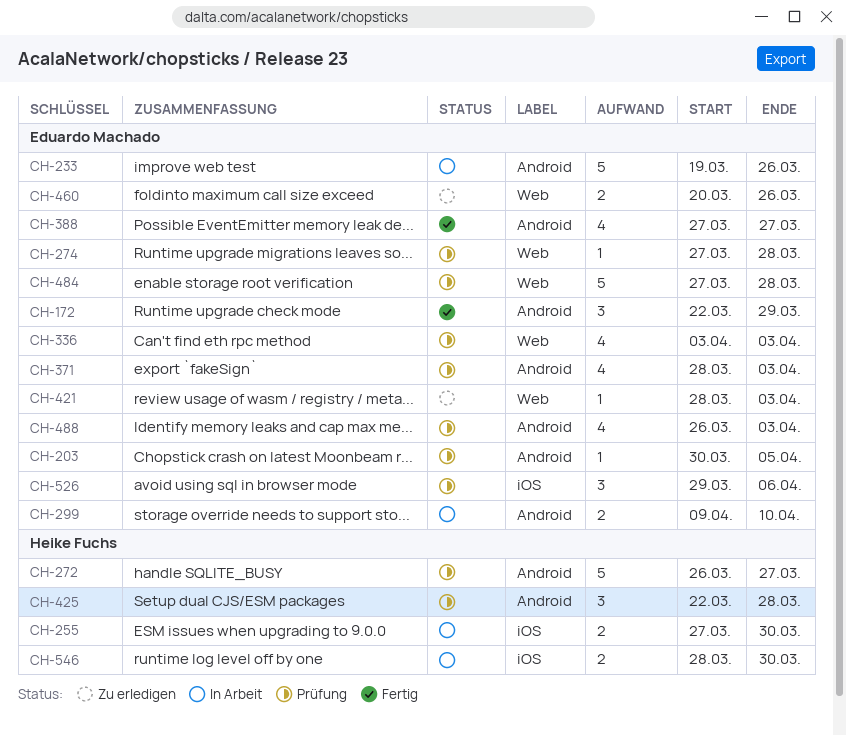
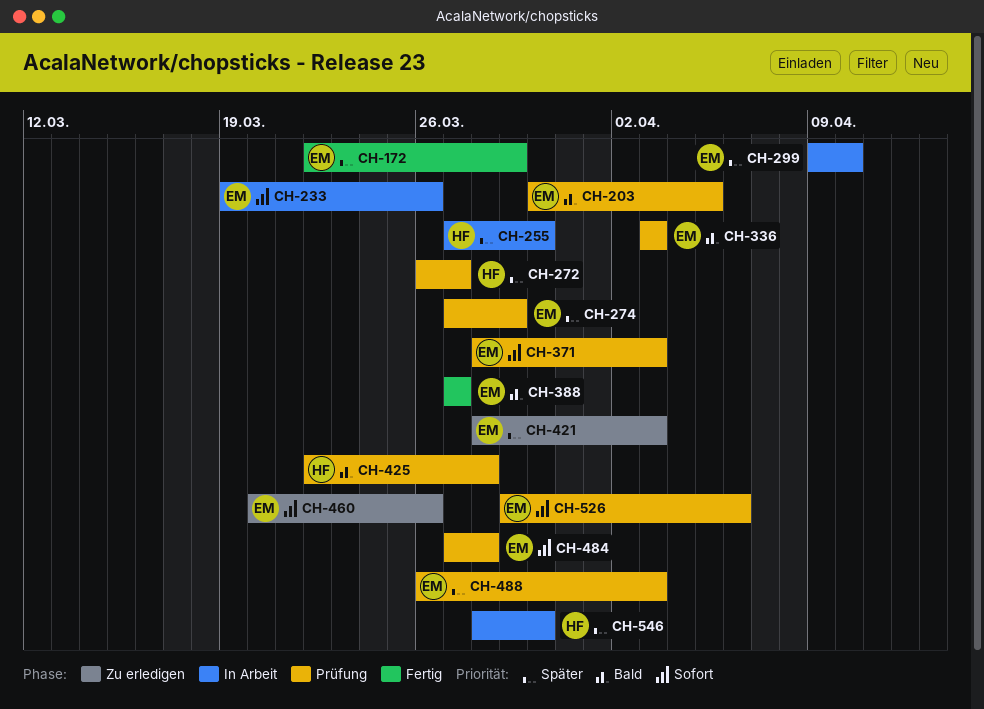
CH-274, due: Mar 28 -> Mar 29

